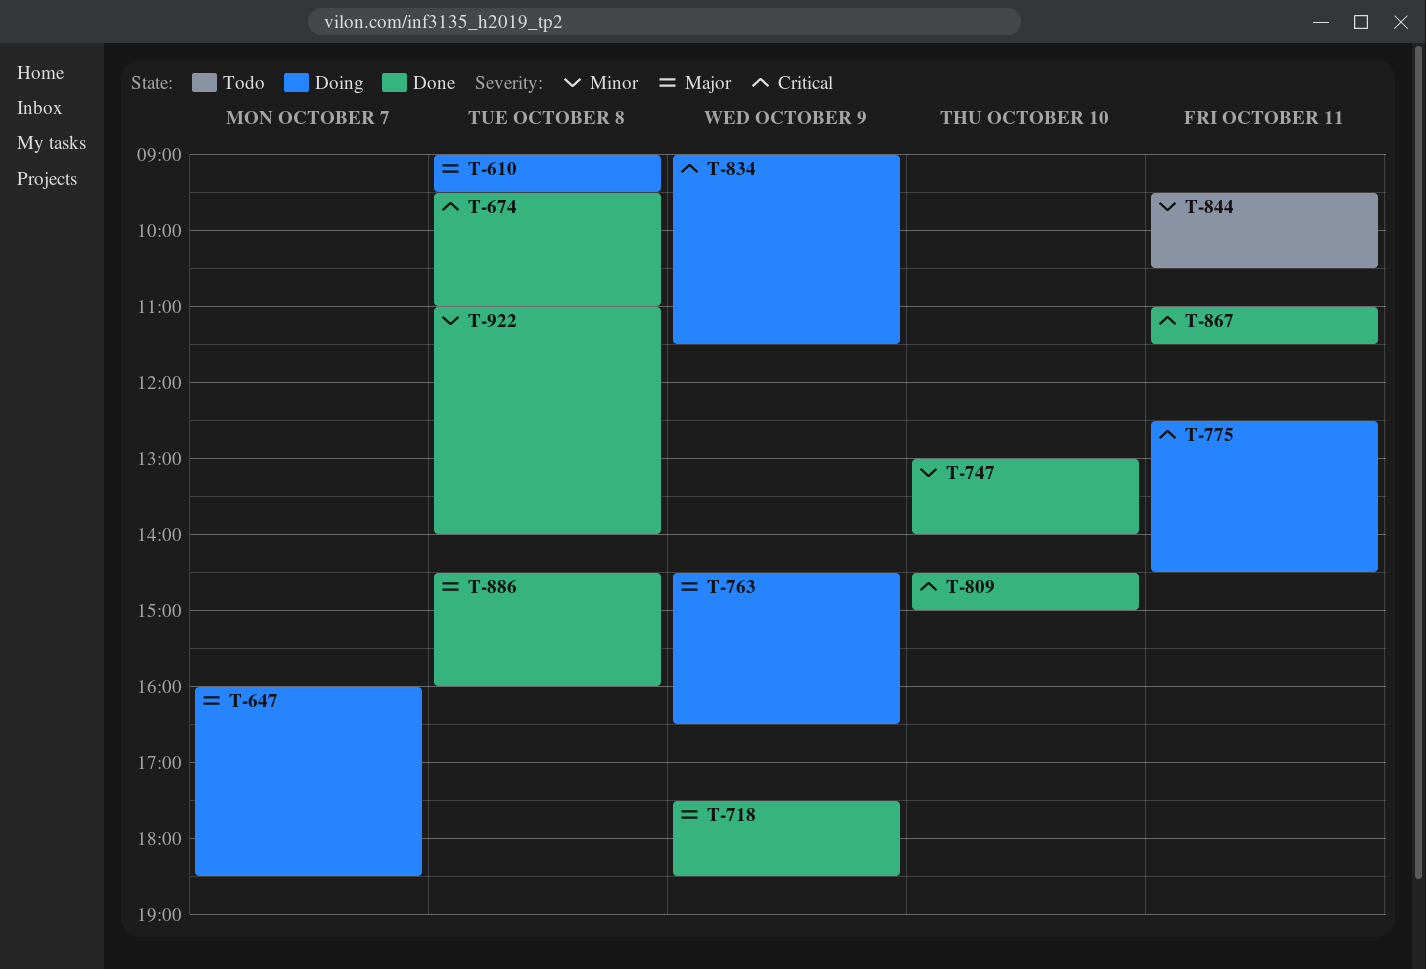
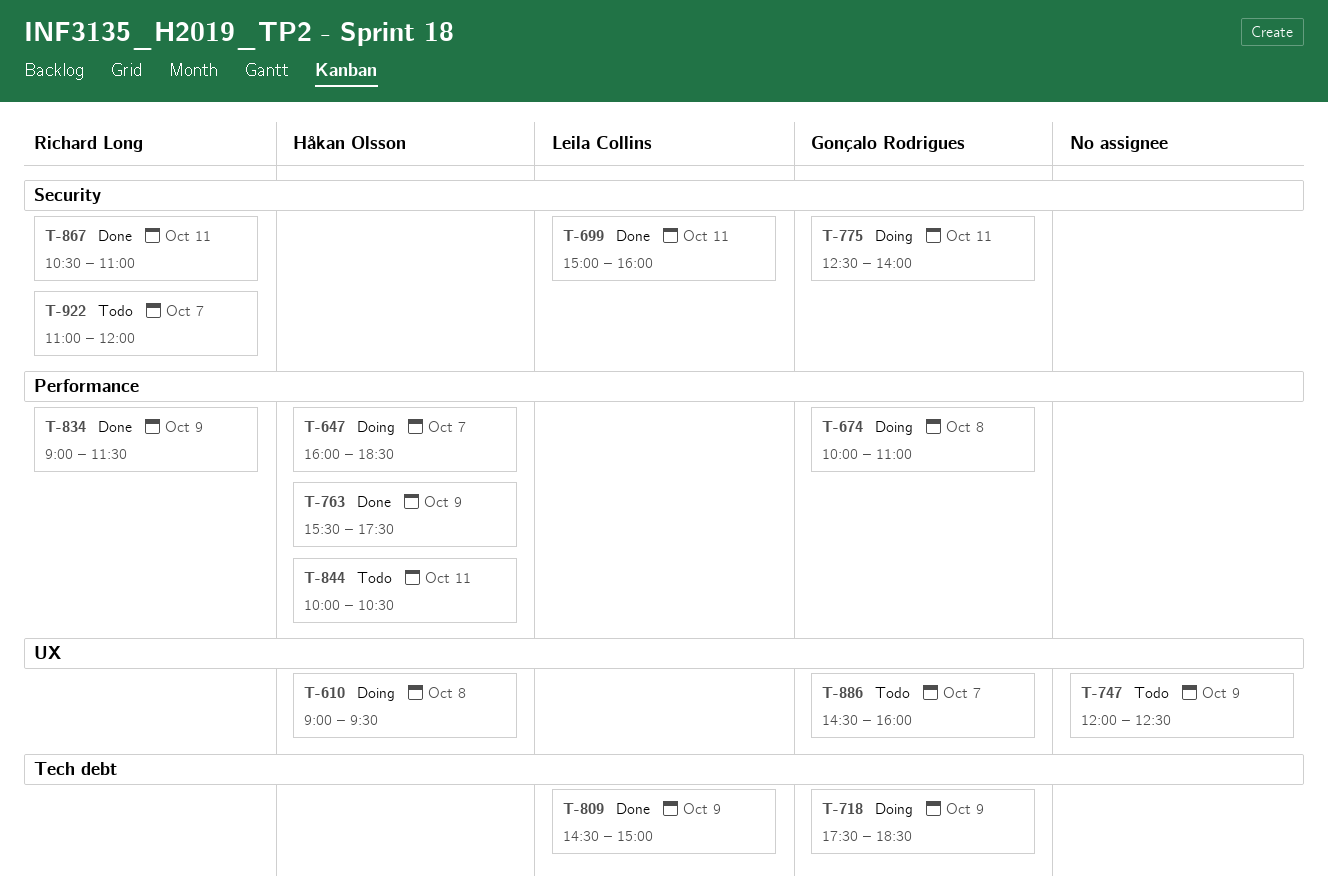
T-674, status: Done -> Doing
T-674, begins: 09:30 -> 10:00
T-699: none -> present
T-718, status: Done -> Doing
T-747, status: Done -> Todo
T-747, day: Oct 10 -> Oct 9
T-747, begins: 13:00 -> 12:00
T-747, ends: 14:00 -> 12:30
T-763, status: Doing -> Done
T-763, begins: 14:30 -> 15:30
T-763, ends: 16:30 -> 17:30
T-775, ends: 14:30 -> 14:00
T-809, day: Oct 10 -> Oct 9
T-834, status: Doing -> Done
T-844, begins: 09:30 -> 10:00
T-867, begins: 11:00 -> 10:30
T-867, ends: 11:30 -> 11:00
T-886, status: Done -> Todo
T-886, day: Oct 8 -> Oct 7
T-922, status: Done -> Todo
T-922, day: Oct 8 -> Oct 7
T-922, ends: 14:00 -> 12:00

